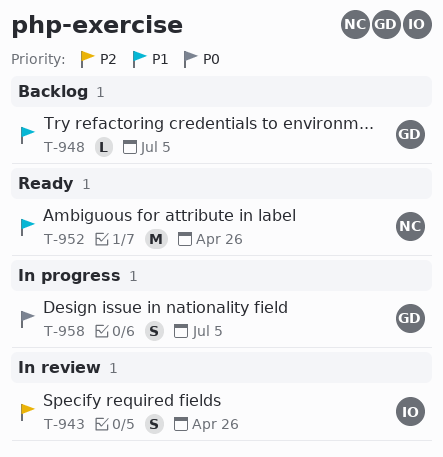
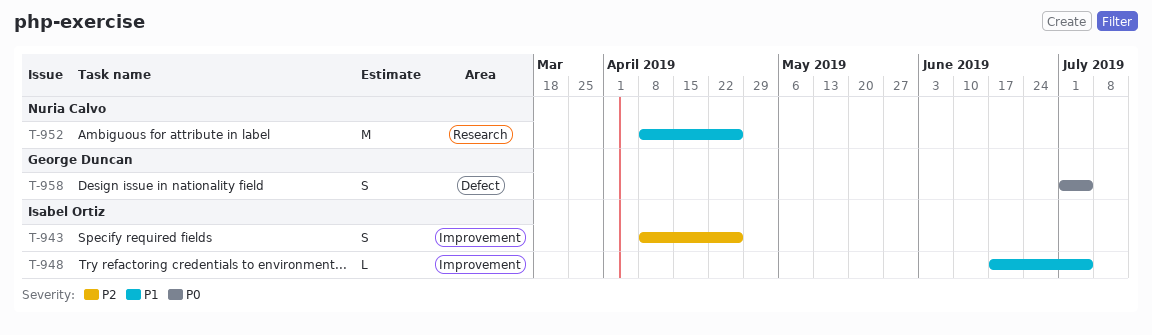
T-948, owner: George Duncan -> Isabel Ortiz

